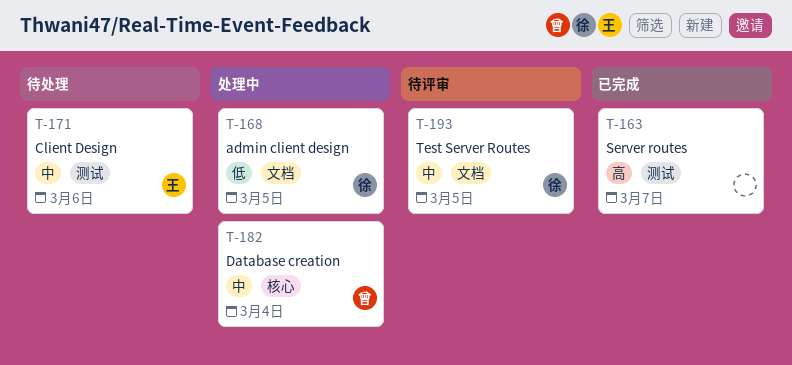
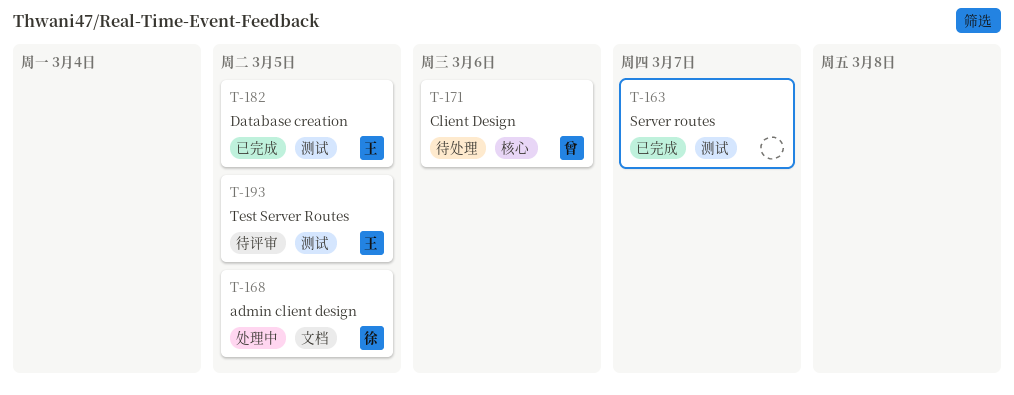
T-171, owner: 王 -> 曾
T-171, label: 测试 -> 核心
T-182, status: 处理中 -> 已完成
T-182, owner: 曾 -> 王
T-182, label: 核心 -> 测试
T-182, due: Mar 4 -> Mar 5
T-193, owner: 徐 -> 王
T-193, label: 文档 -> 测试

